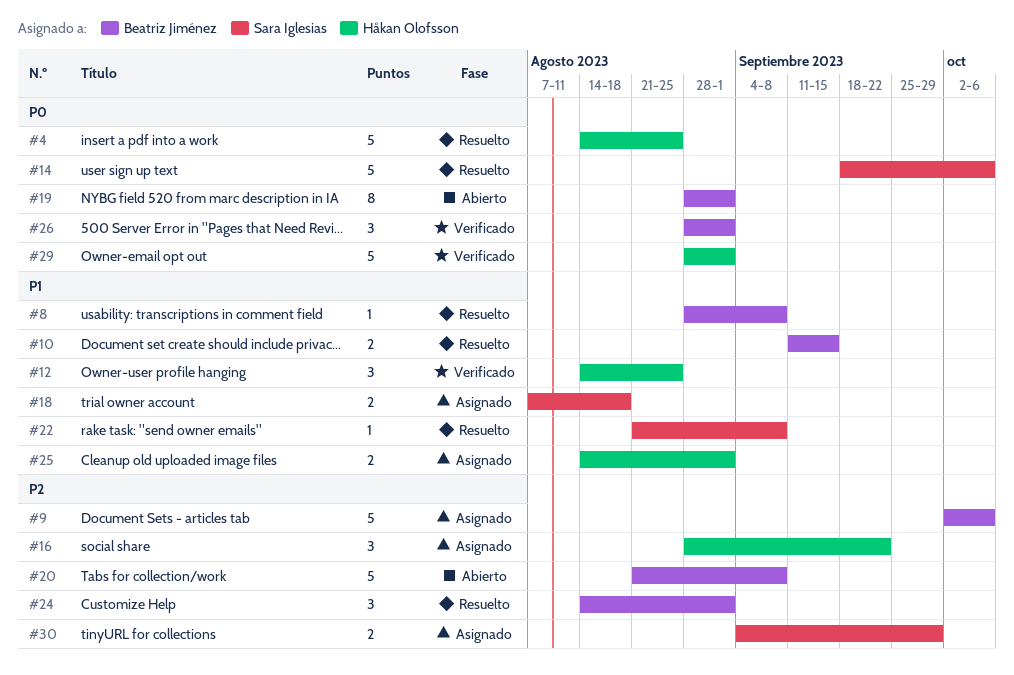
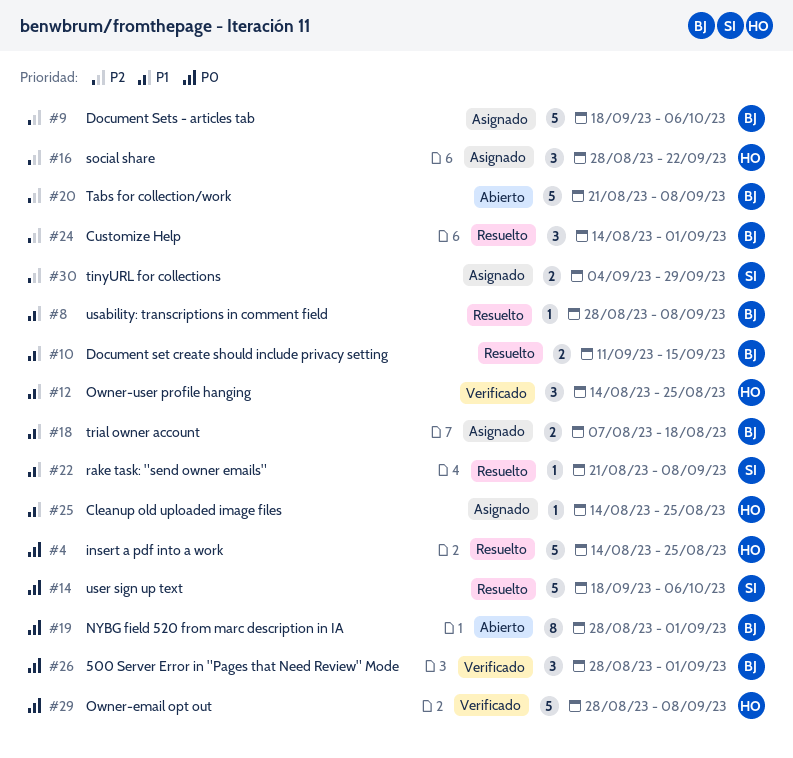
#9, start: Oct 2 -> Sep 18
#18, owner: Sara Iglesias -> Beatriz Jiménez
#25, estimate: 2 -> 1
#25, due: Sep 1 -> Aug 25
#29, due: Sep 1 -> Sep 8

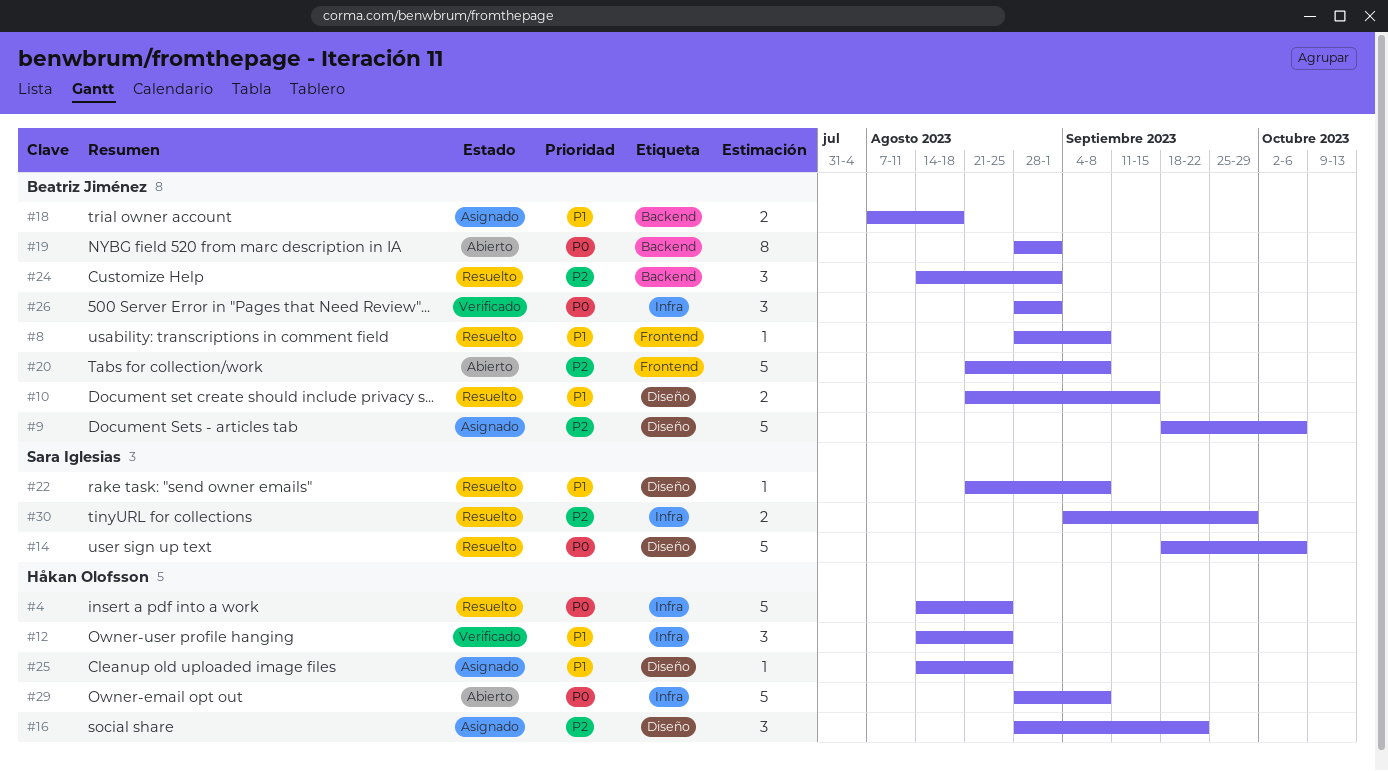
#10, start: Sep 11 -> Aug 21
#29, status: Verificado -> Abierto
#30, status: Asignado -> Resuelto

